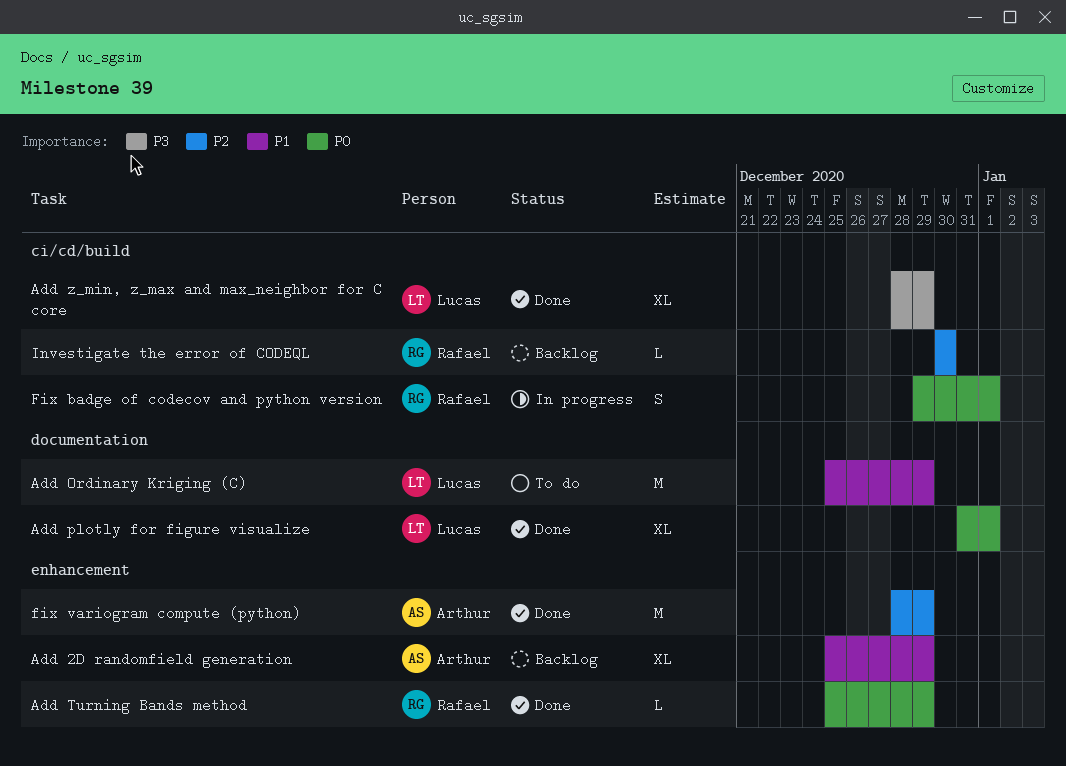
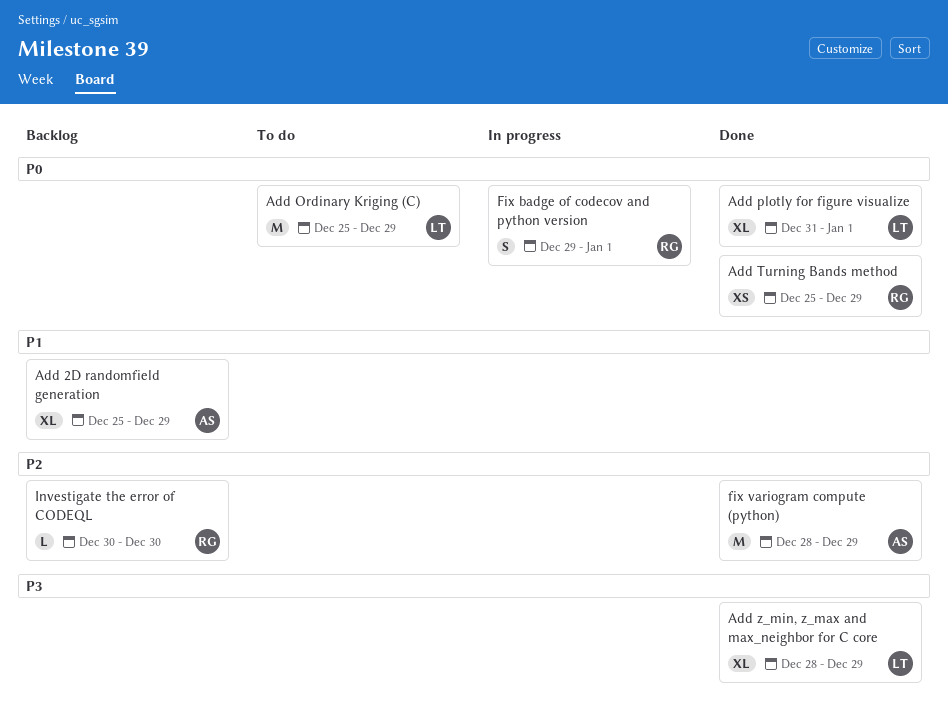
Add Ordinary Kriging (C), priority: P1 -> P0
Add Turning Bands method, estimate: L -> XS

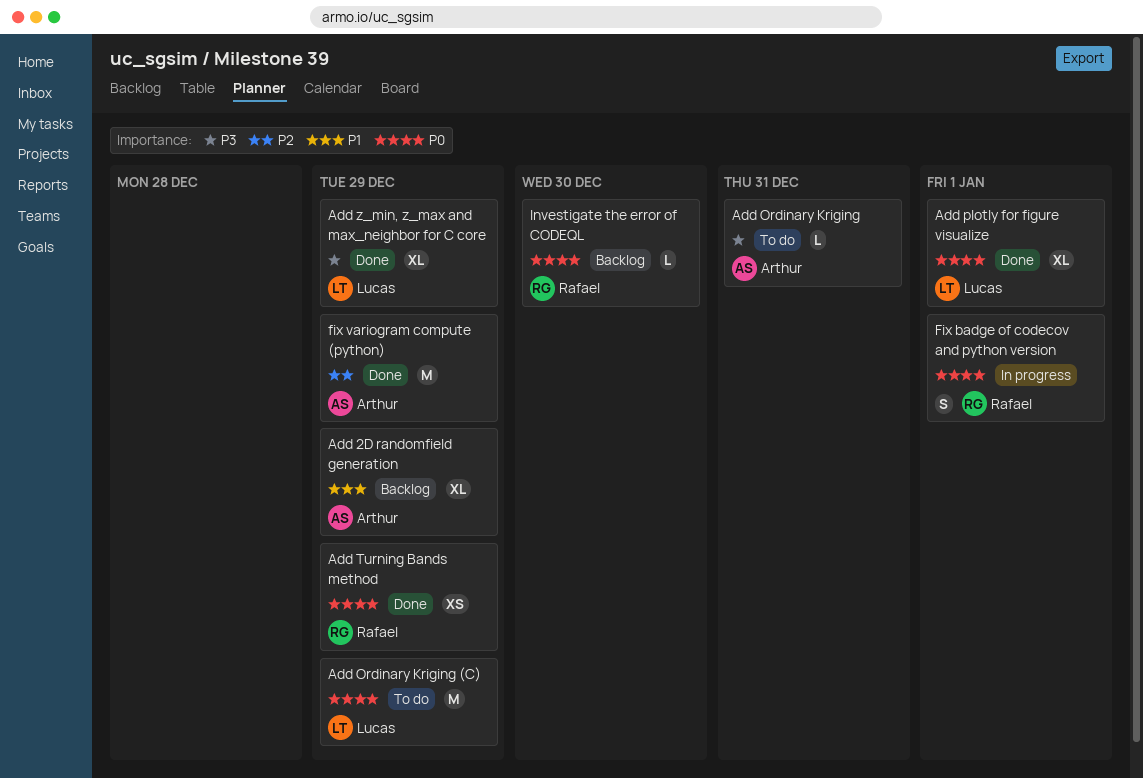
Add Ordinary Kriging: none -> present
Investigate the error of CODEQL, priority: P2 -> P0

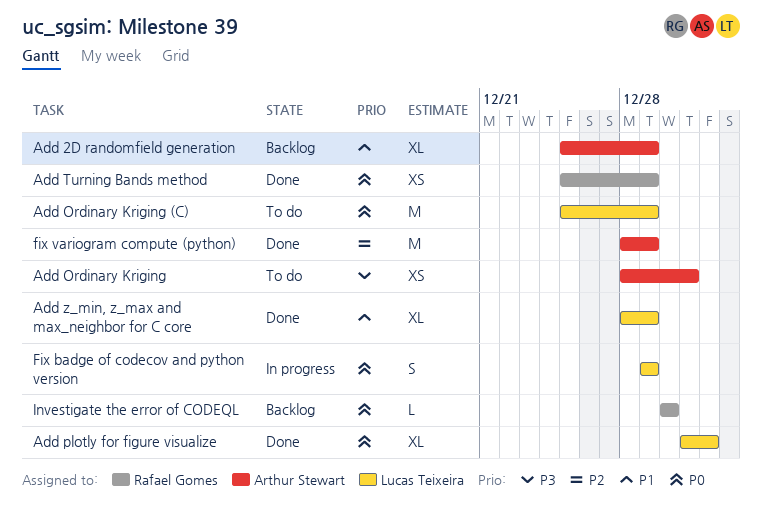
Add Ordinary Kriging, estimate: L -> XS
Add z_min, z_max and max_neighbor for C core, priority: P3 -> P1
Fix badge of codecov and python version, owner: Rafael Gomes -> Lucas Teixeira
Fix badge of codecov and python version, due: Jan 1 -> Dec 29

